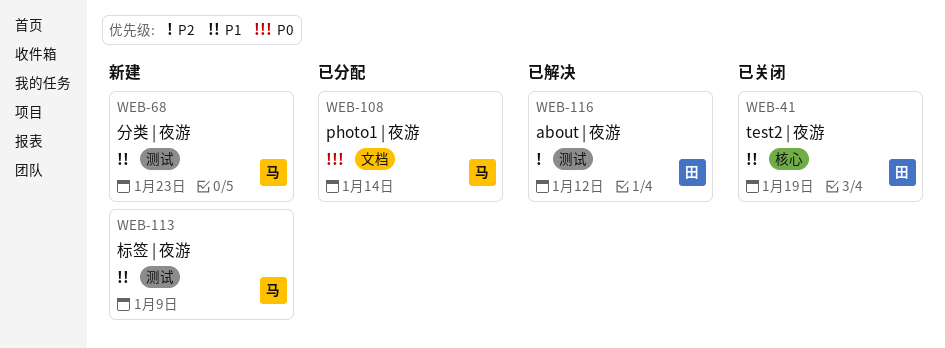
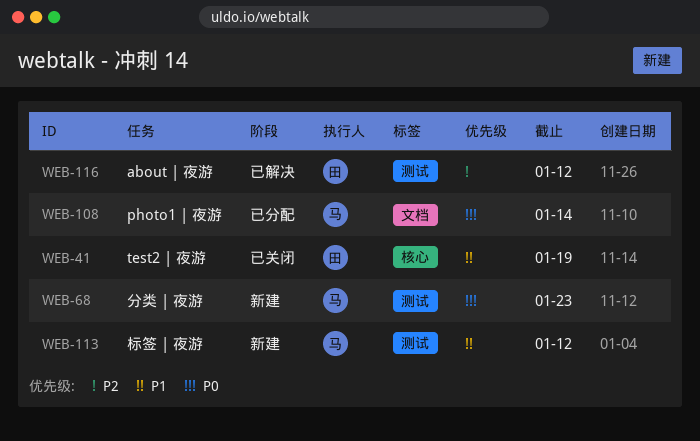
WEB-68, priority: P1 -> P0
WEB-113, due: Jan 9 -> Jan 12

